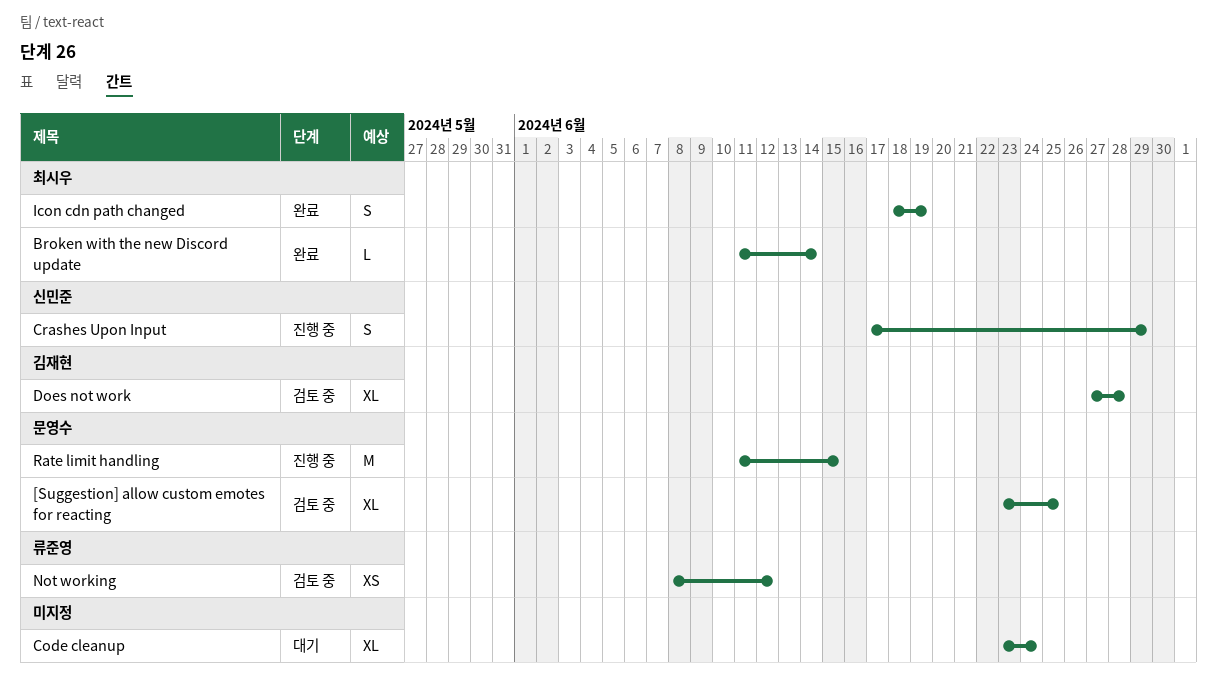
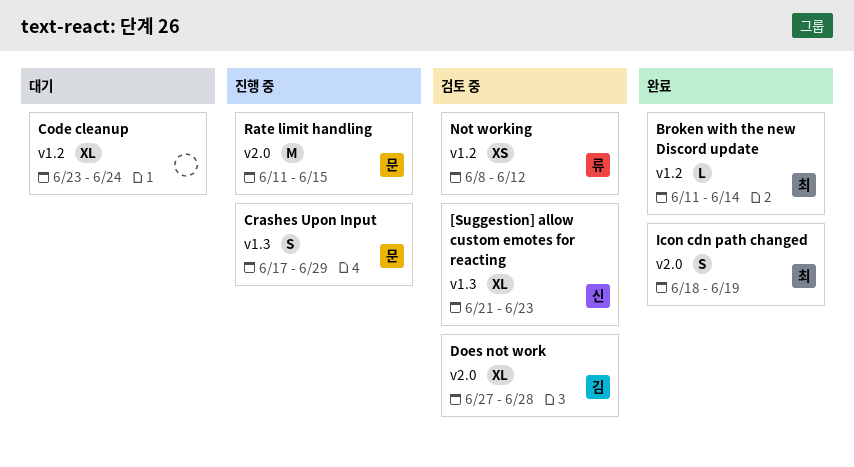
[Suggestion] allow custom emotes for reacting, owner: 문영수 -> 신민준
[Suggestion] allow custom emotes for reacting, start: Jun 23 -> Jun 21
[Suggestion] allow custom emotes for reacting, due: Jun 25 -> Jun 23
Crashes Upon Input, owner: 신민준 -> 문영수

